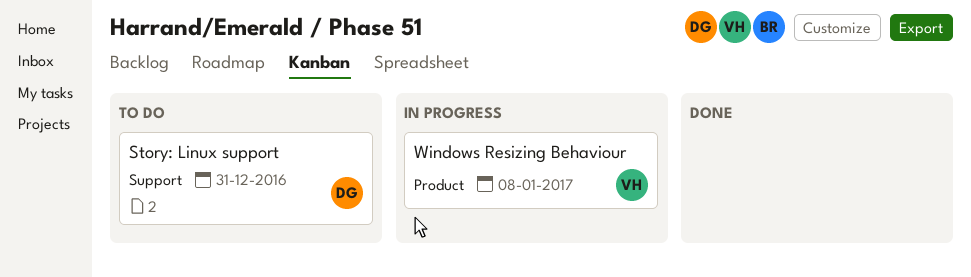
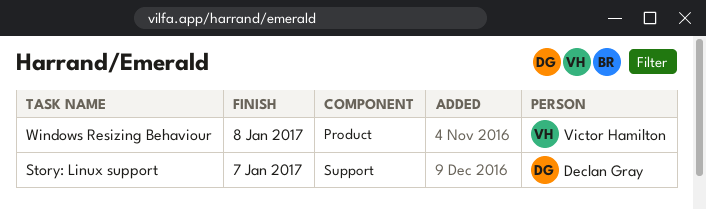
Story: Linux support, due: Dec 31 -> Jan 7

